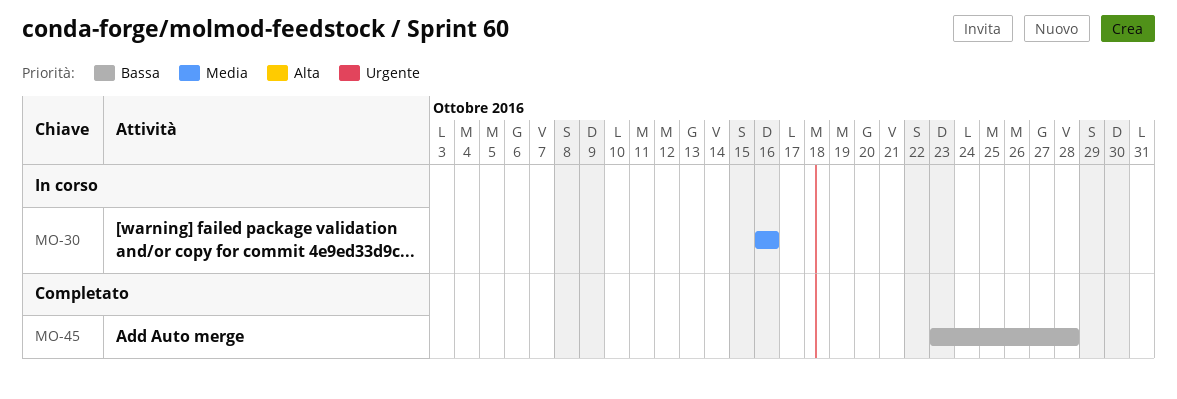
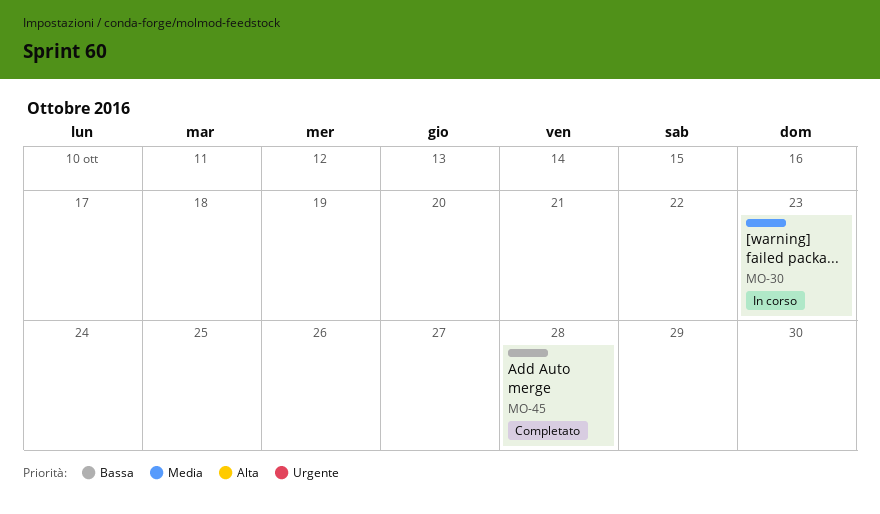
MO-30, due: Oct 16 -> Oct 23

